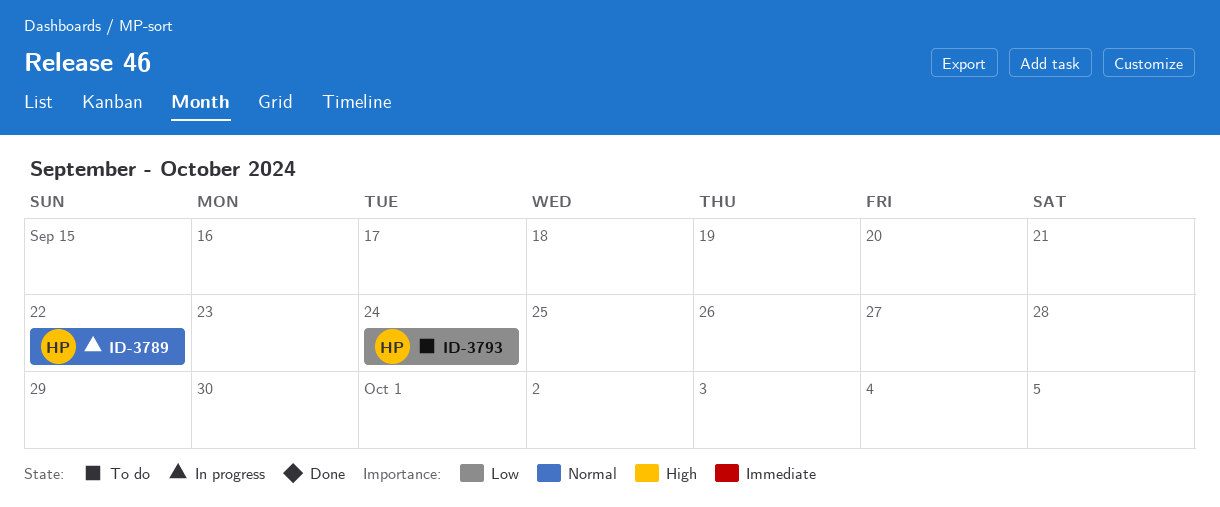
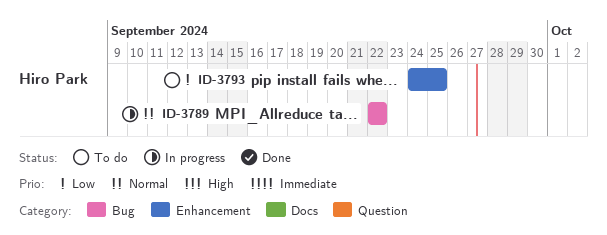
ID-3793, due: Sep 24 -> Sep 25

